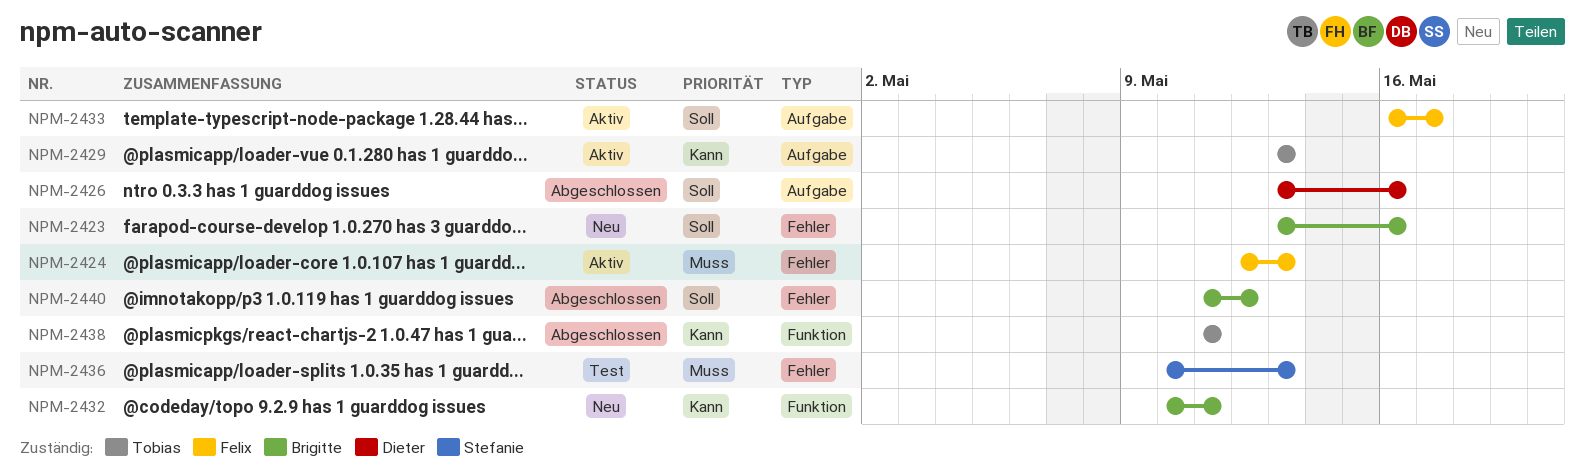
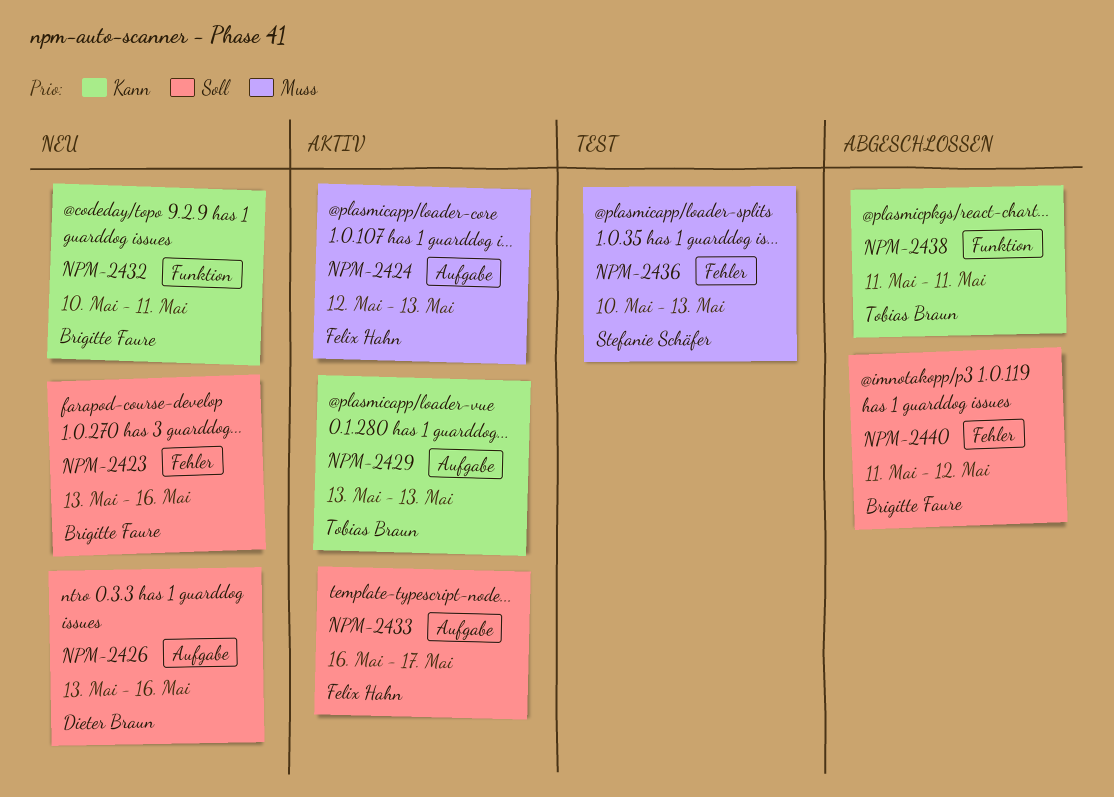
NPM-2424, label: Fehler -> Aufgabe
NPM-2426, status: Abgeschlossen -> Neu

